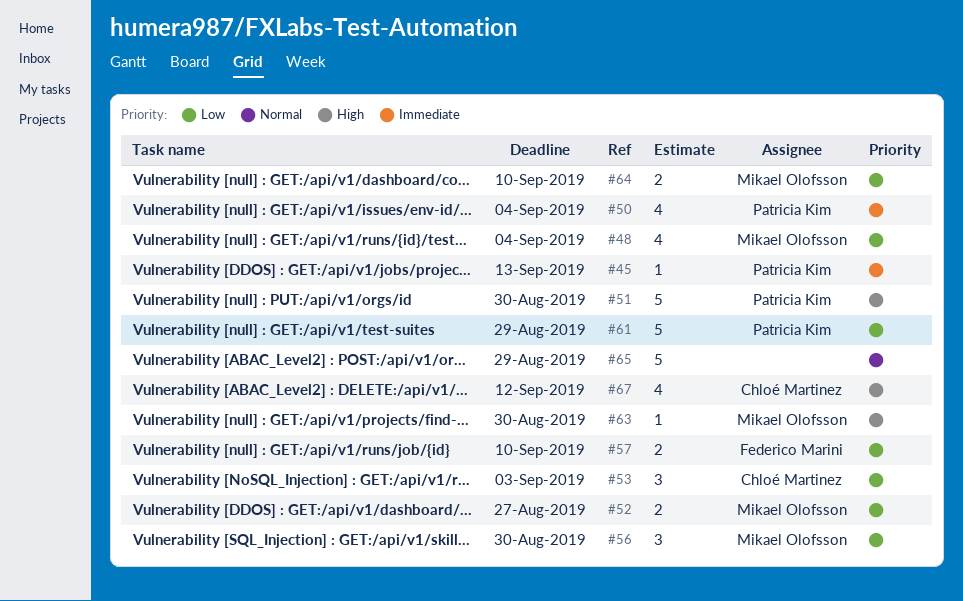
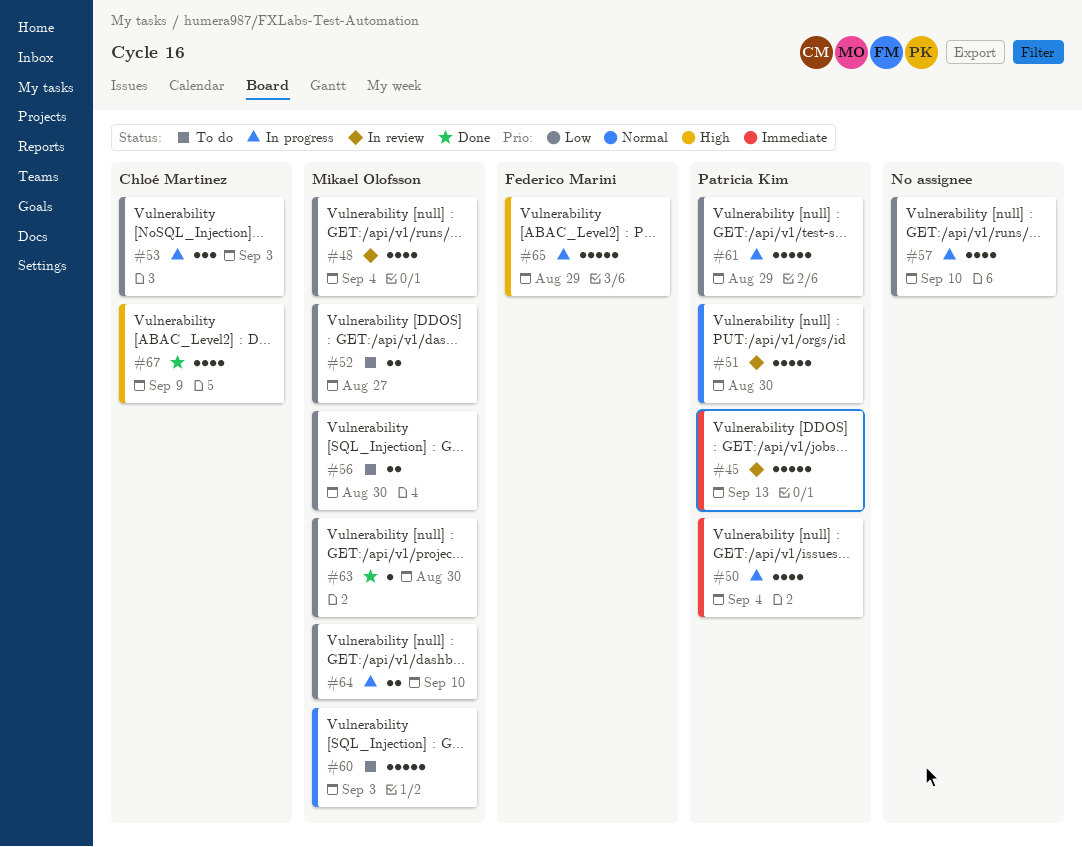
#45, estimate: 1 -> 5
#51, priority: High -> Normal
#56, estimate: 3 -> 2
#57, owner: Federico Marini -> none
#57, estimate: 2 -> 4
#60: none -> present
#63, priority: High -> Low
#65, owner: none -> Federico Marini
#65, priority: Normal -> High
#67, due: Sep 12 -> Sep 9

